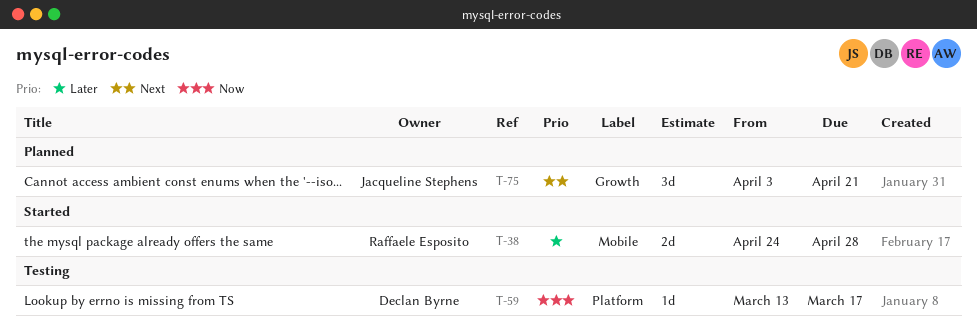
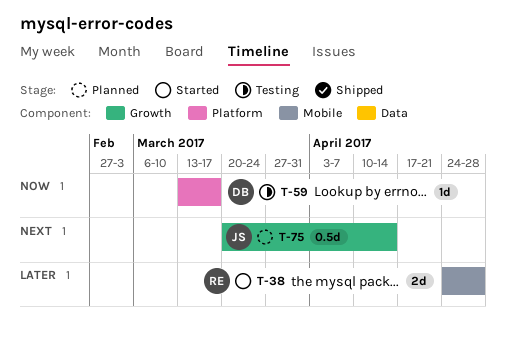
T-75, estimate: 3d -> 0.5d
T-75, start: Apr 3 -> Mar 20
T-75, due: Apr 21 -> Apr 14

